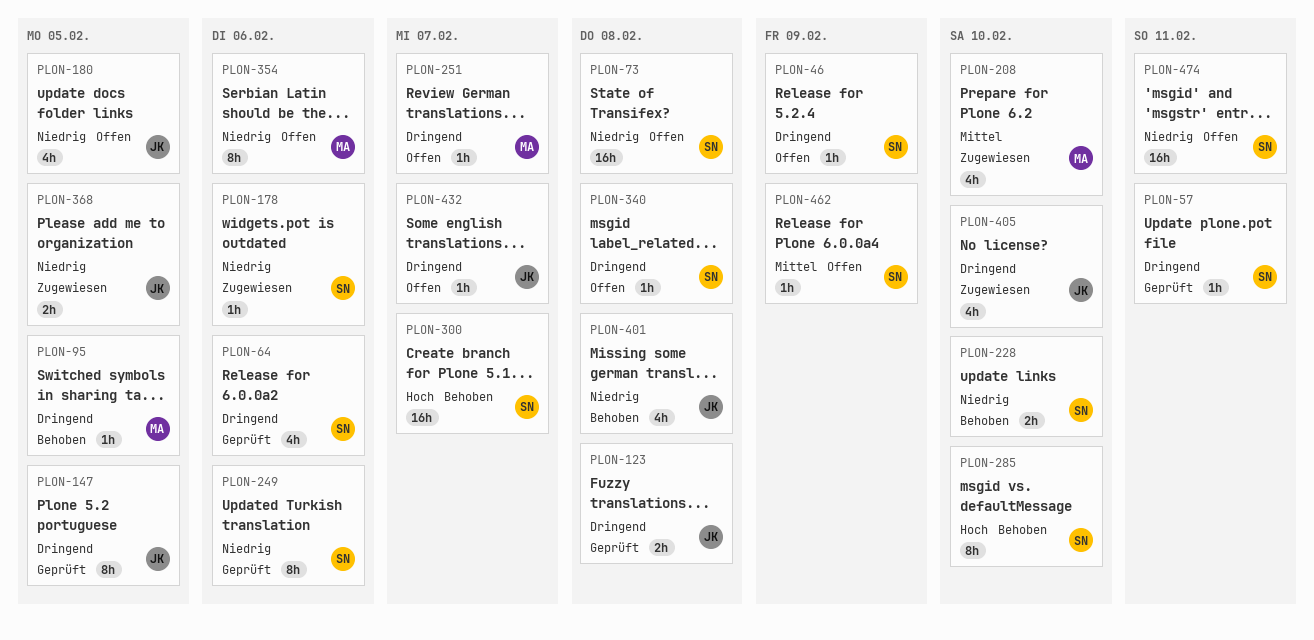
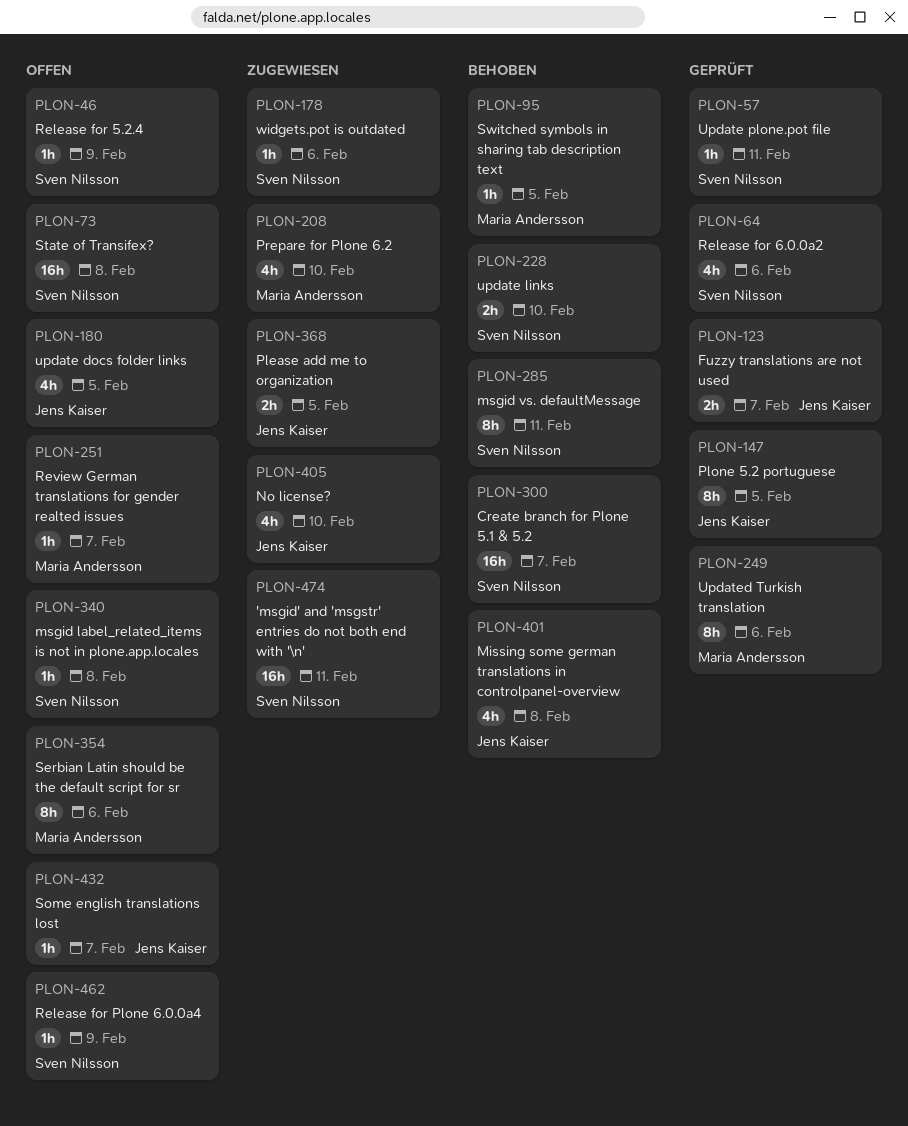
PLON-123, due: Feb 8 -> Feb 7
PLON-249, owner: Sven Nilsson -> Maria Andersson
PLON-285, due: Feb 10 -> Feb 11
PLON-474, status: Offen -> Zugewiesen

